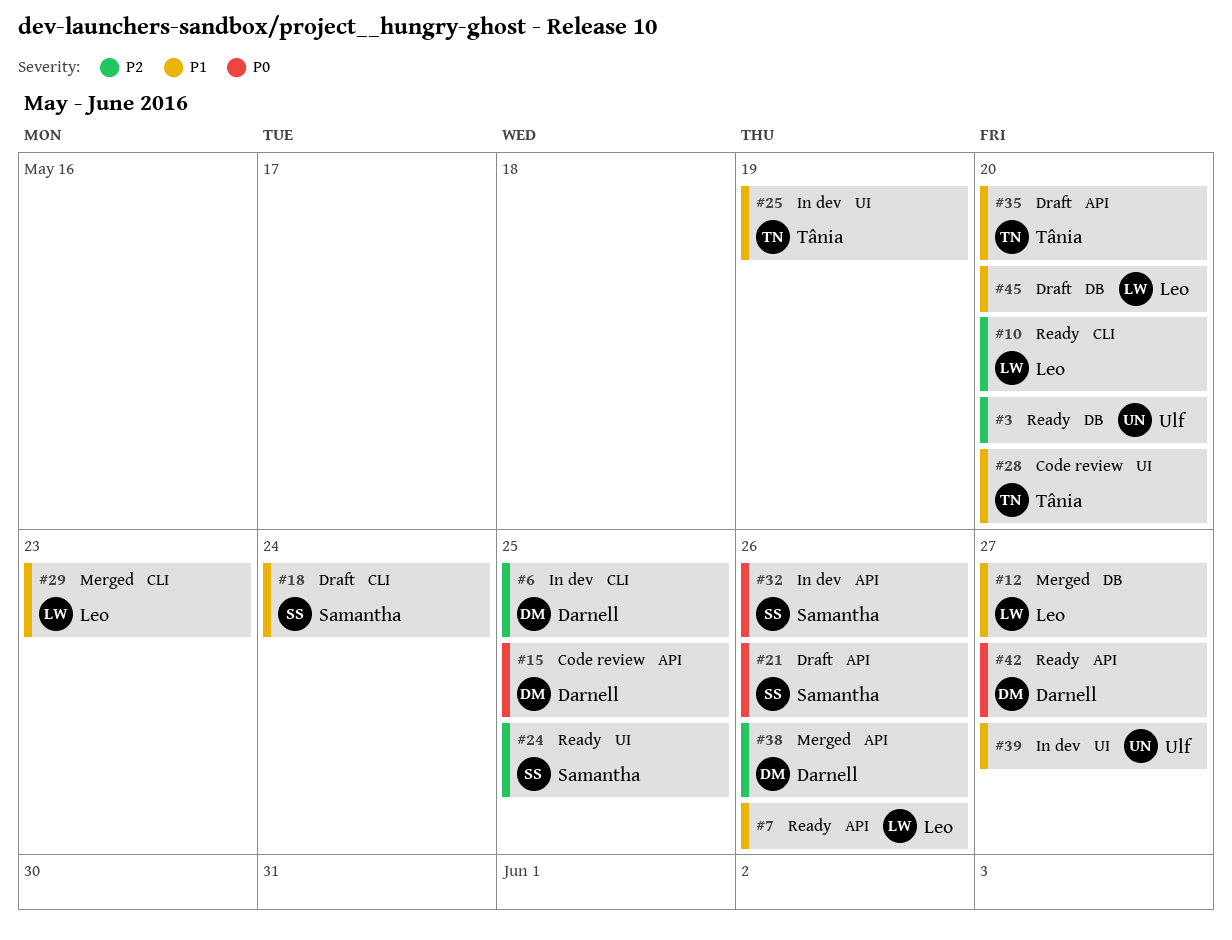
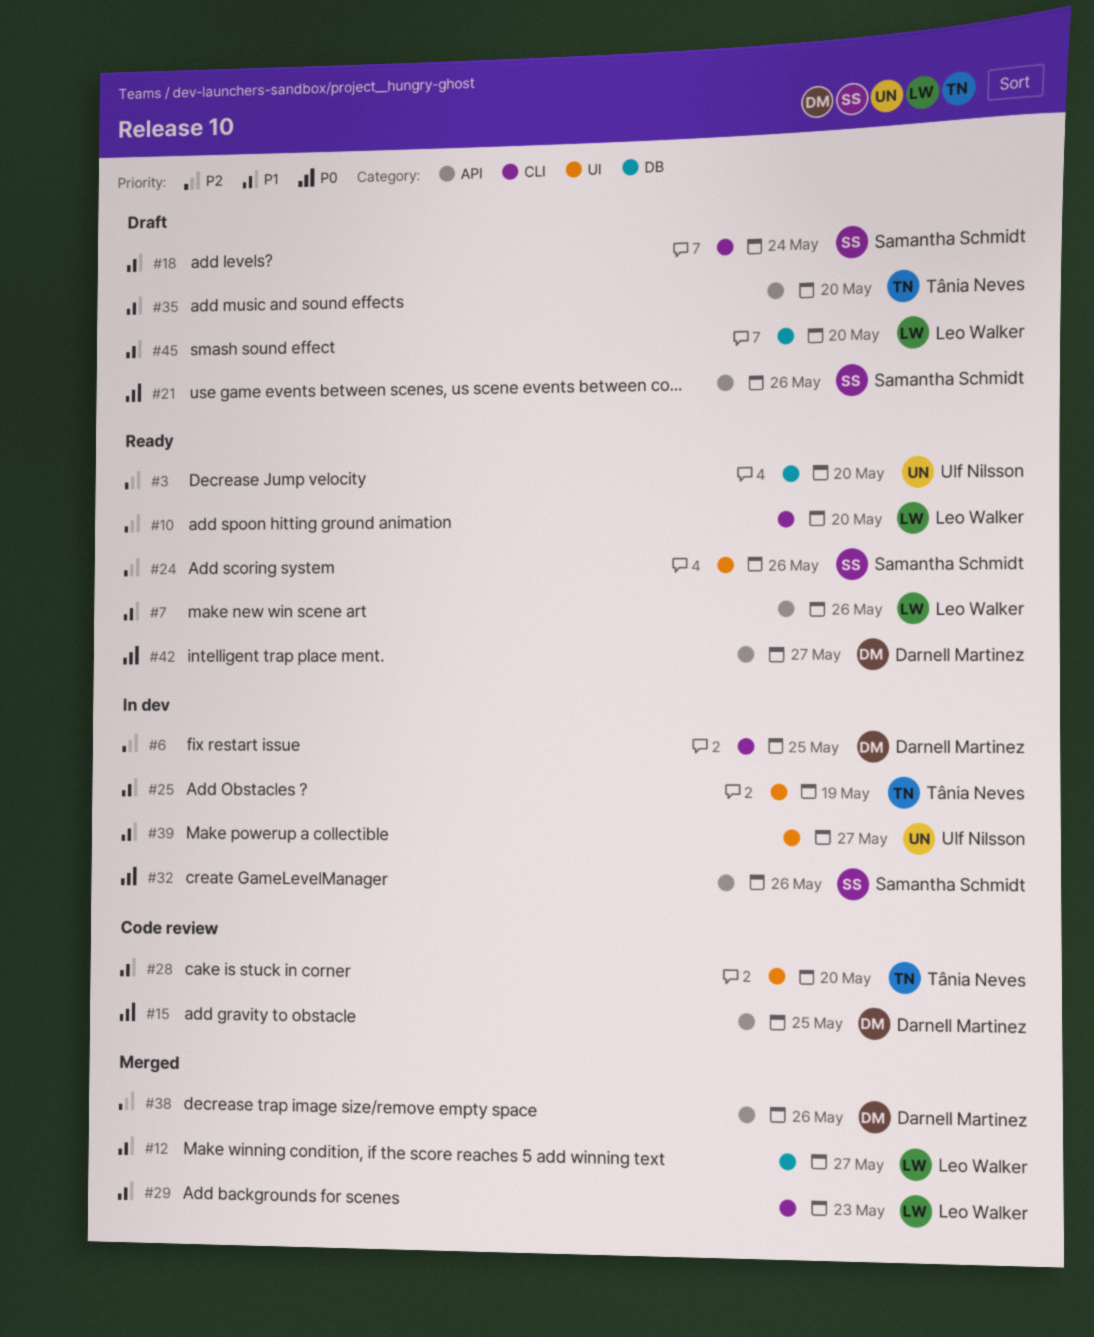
#24, due: May 25 -> May 26

